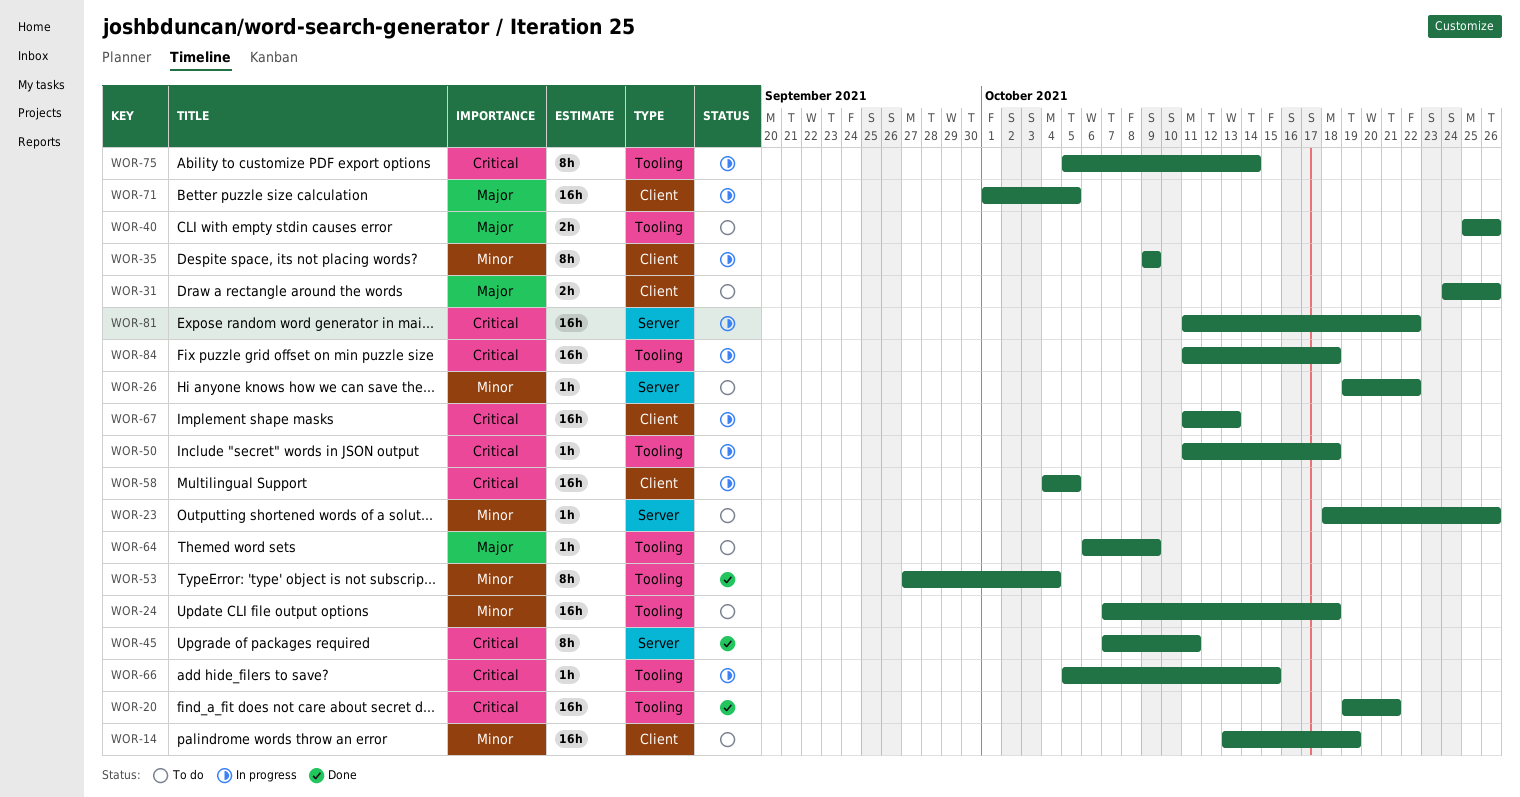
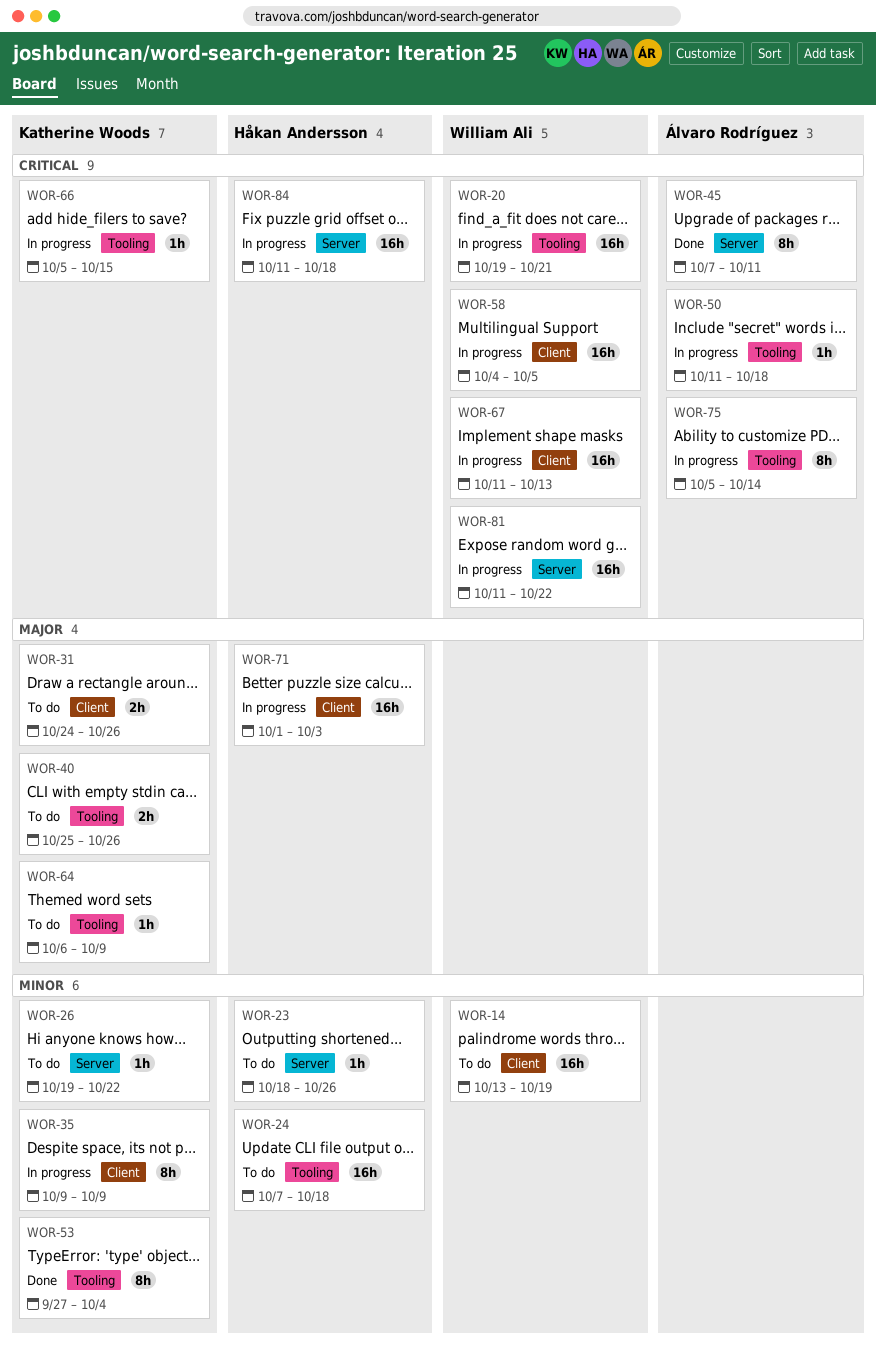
WOR-20, status: Done -> In progress
WOR-71, due: Oct 5 -> Oct 3
WOR-84, label: Tooling -> Server

